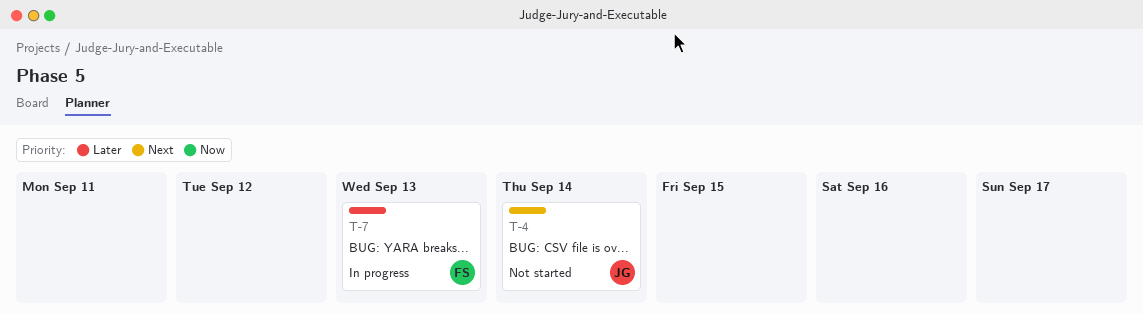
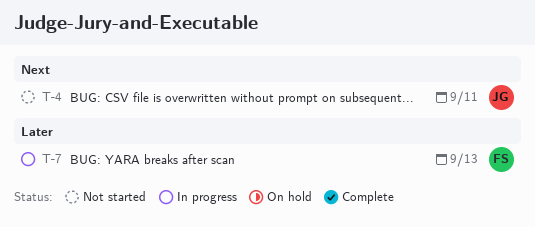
T-4, due: Sep 14 -> Sep 11

